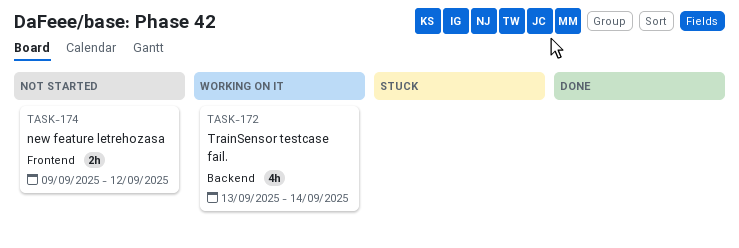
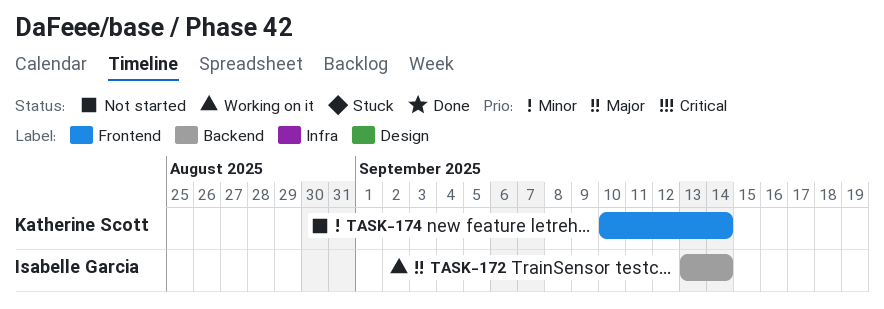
TASK-174, start: Sep 9 -> Sep 10
TASK-174, due: Sep 12 -> Sep 14

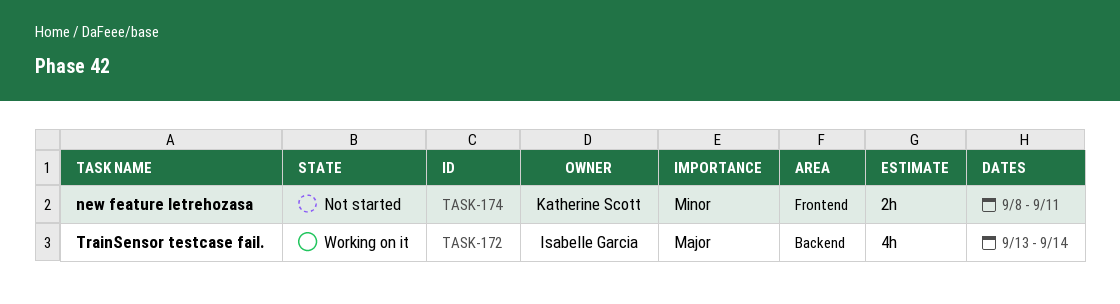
TASK-174, start: Sep 10 -> Sep 8
TASK-174, due: Sep 14 -> Sep 11

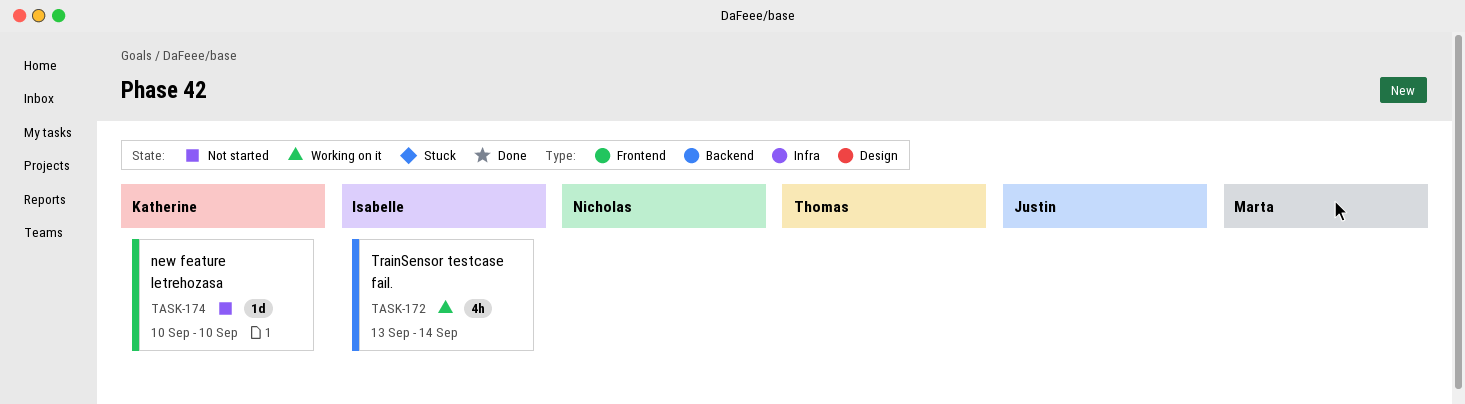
TASK-174, estimate: 2h -> 1d
TASK-174, start: Sep 8 -> Sep 10
TASK-174, due: Sep 11 -> Sep 10

